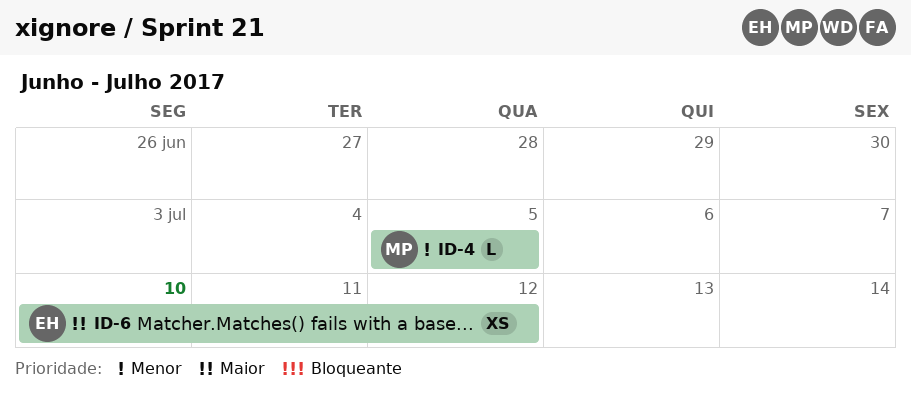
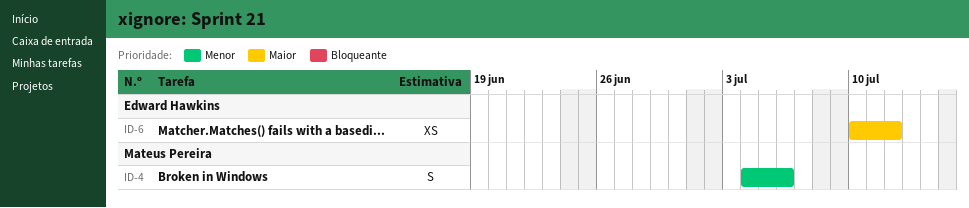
ID-4, estimate: L -> S
ID-4, start: Jul 5 -> Jul 4
ID-4, due: Jul 5 -> Jul 6

